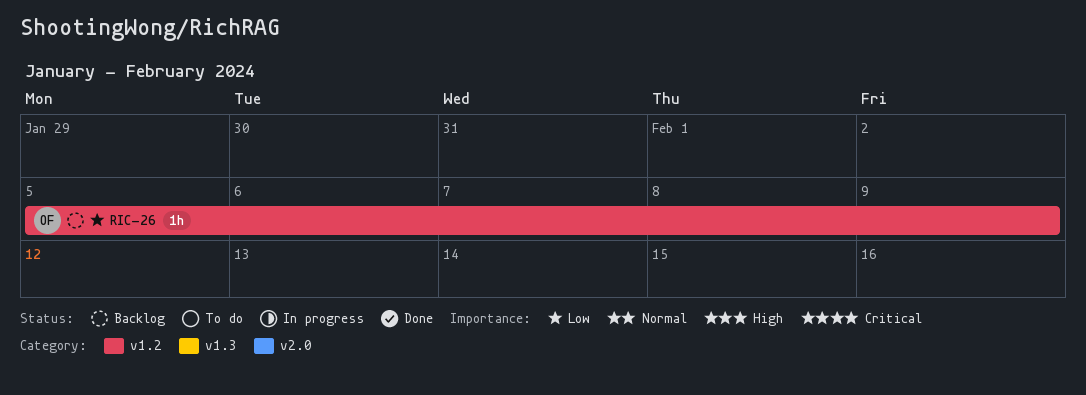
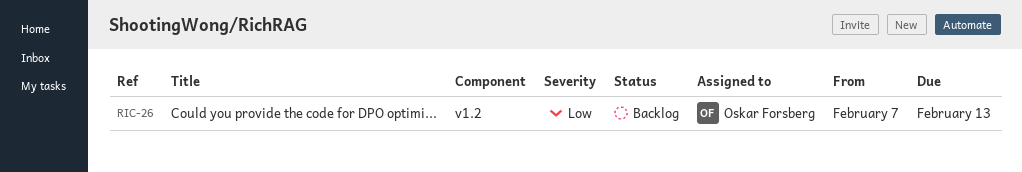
RIC-26, start: Feb 5 -> Feb 7
RIC-26, due: Feb 9 -> Feb 13

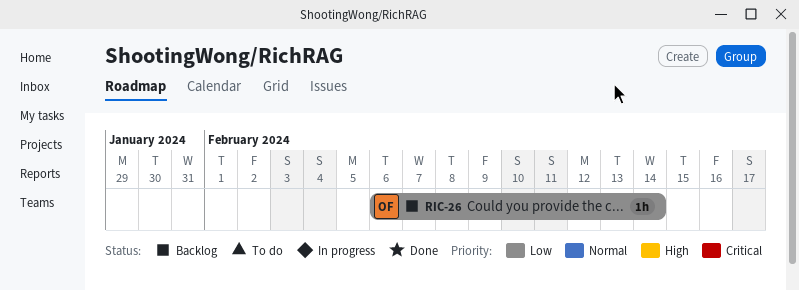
RIC-26, start: Feb 7 -> Feb 6
RIC-26, due: Feb 13 -> Feb 14

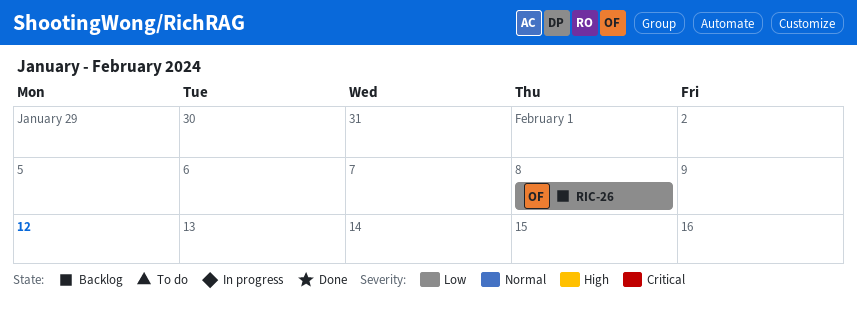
RIC-26, start: Feb 6 -> Feb 8
RIC-26, due: Feb 14 -> Feb 8

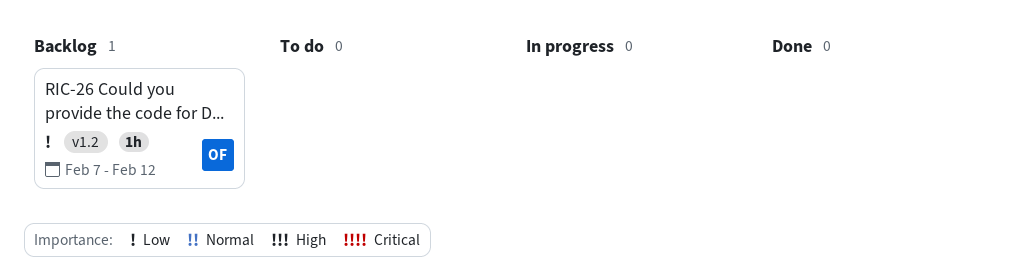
RIC-26, start: Feb 8 -> Feb 7
RIC-26, due: Feb 8 -> Feb 12

